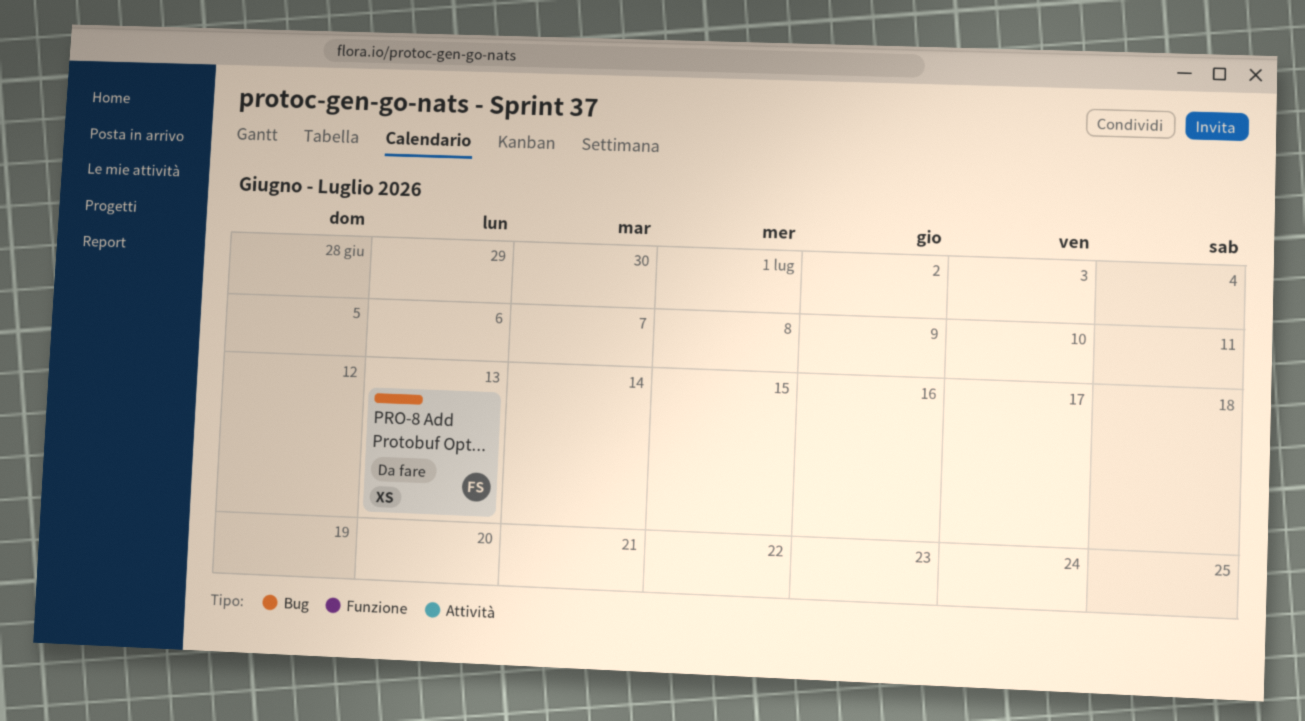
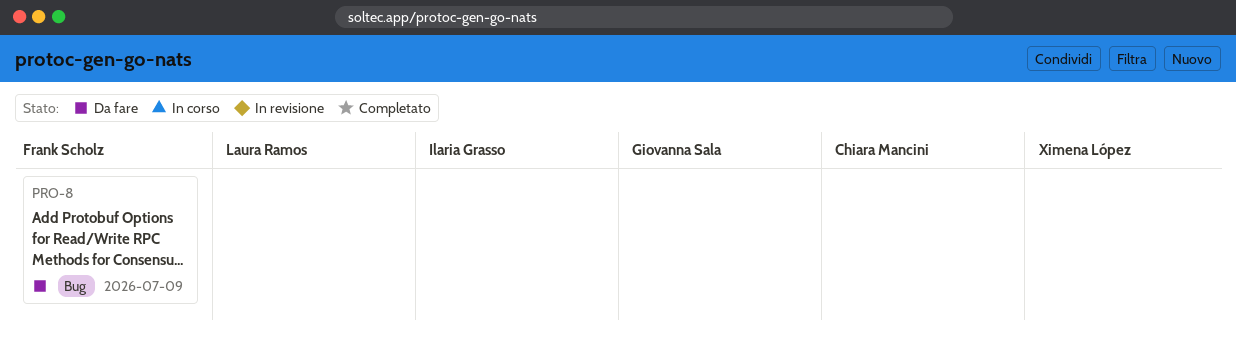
PRO-8, due: Jul 13 -> Jul 9

